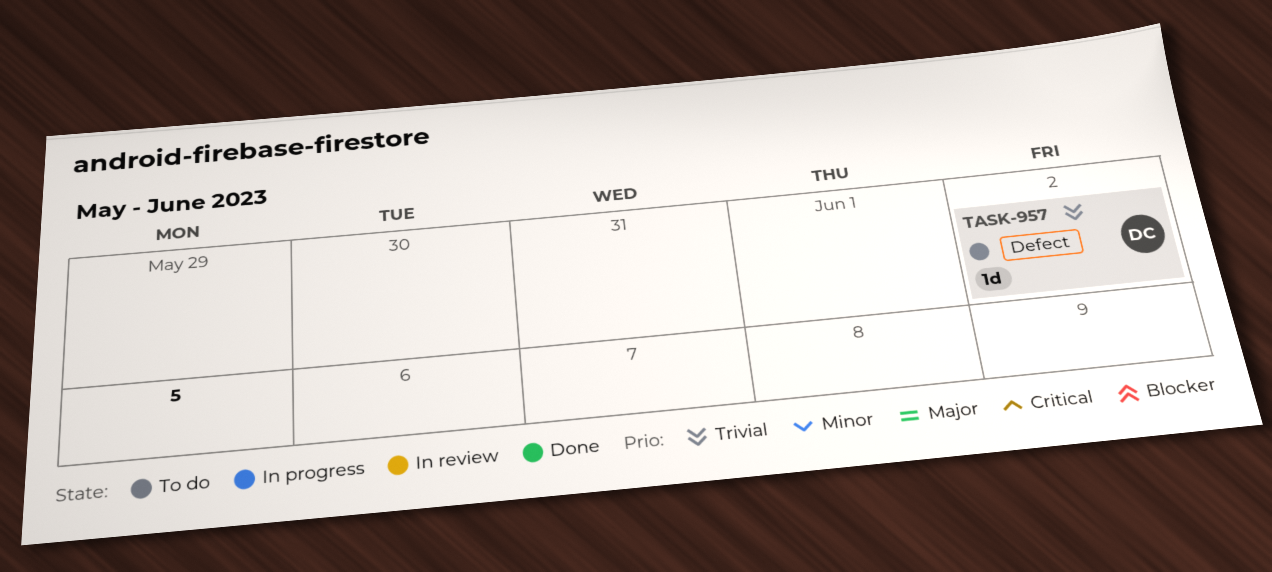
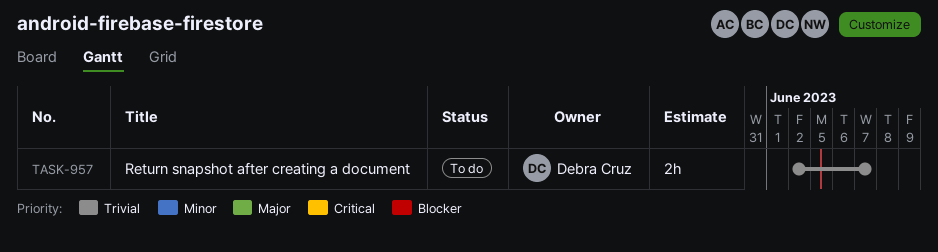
TASK-957, estimate: 1d -> 2h
TASK-957, due: Jun 2 -> Jun 7

